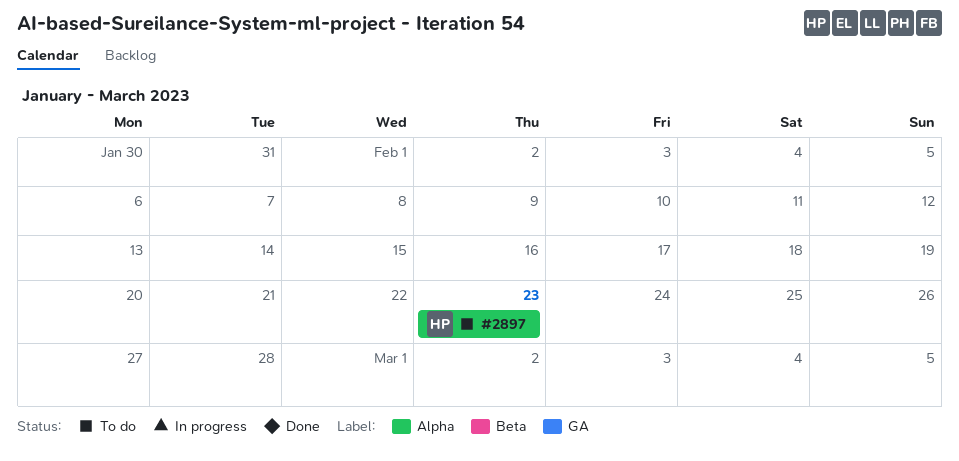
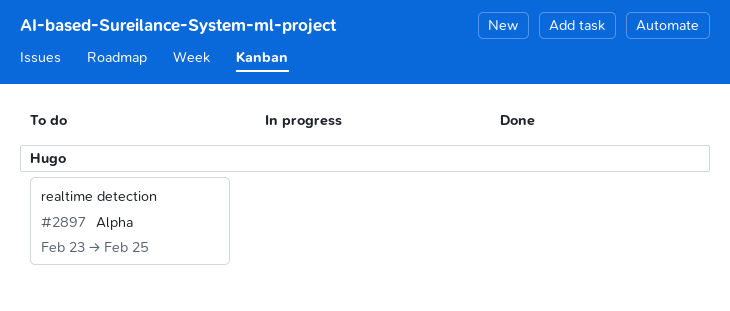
#2897, due: Feb 23 -> Feb 25

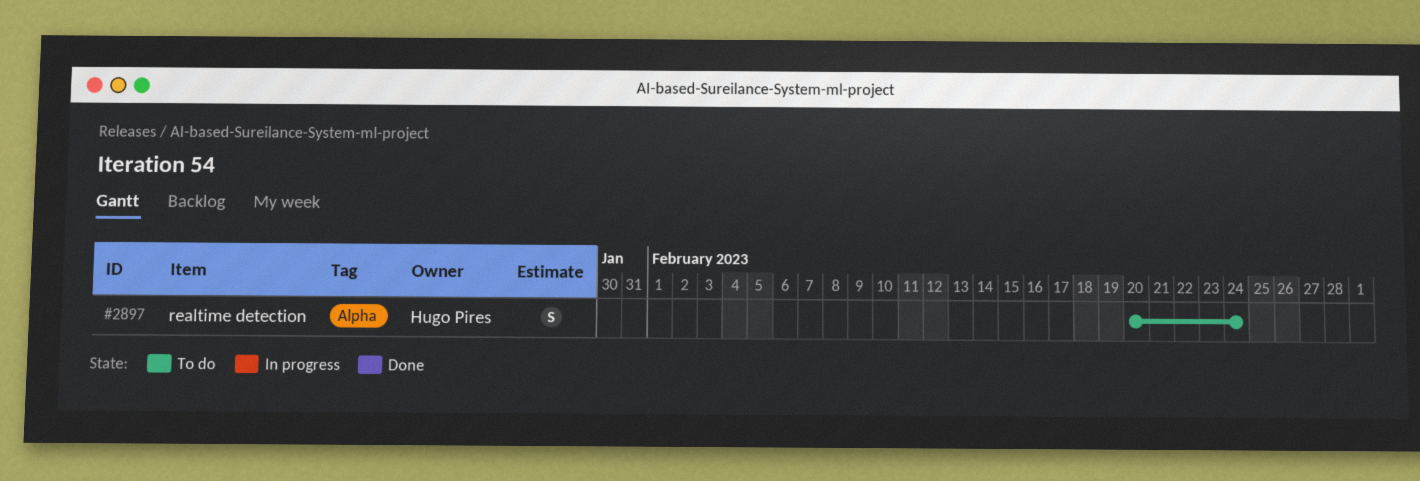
#2897, start: Feb 23 -> Feb 20
#2897, due: Feb 25 -> Feb 24

